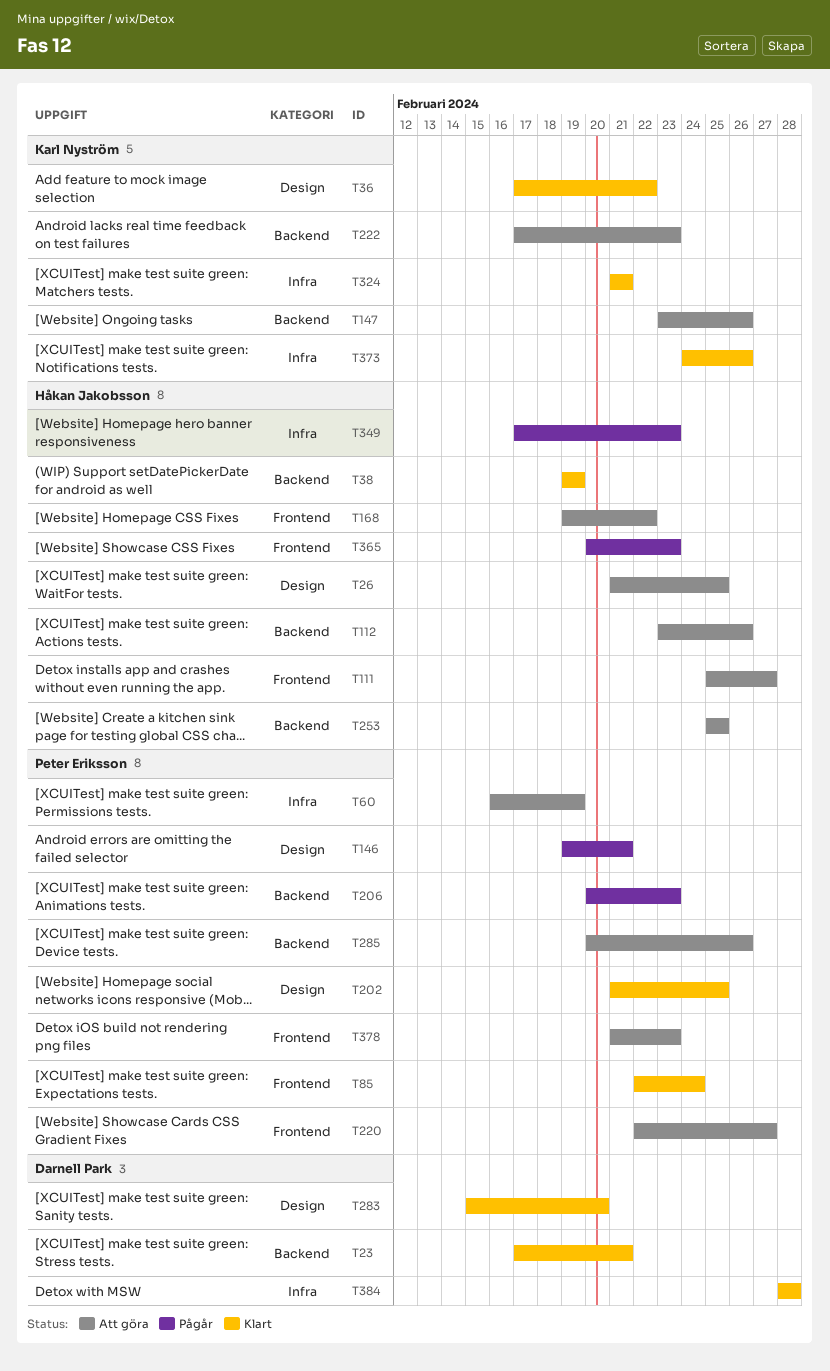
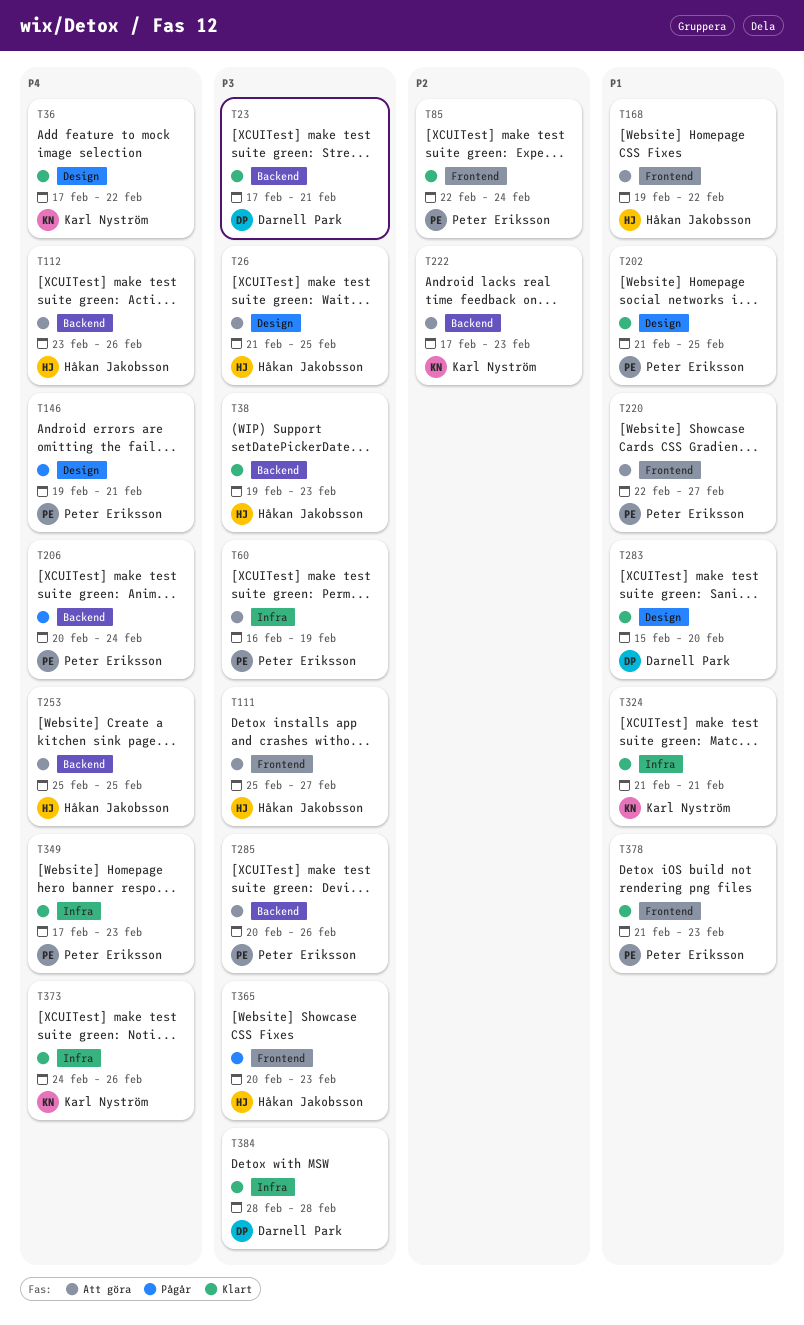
T38, due: Feb 19 -> Feb 23
T147: present -> none
T206, due: Feb 23 -> Feb 24
T349, status: Pågår -> Klart
T349, owner: Håkan Jakobsson -> Peter Eriksson
T378, status: Att göra -> Klart

